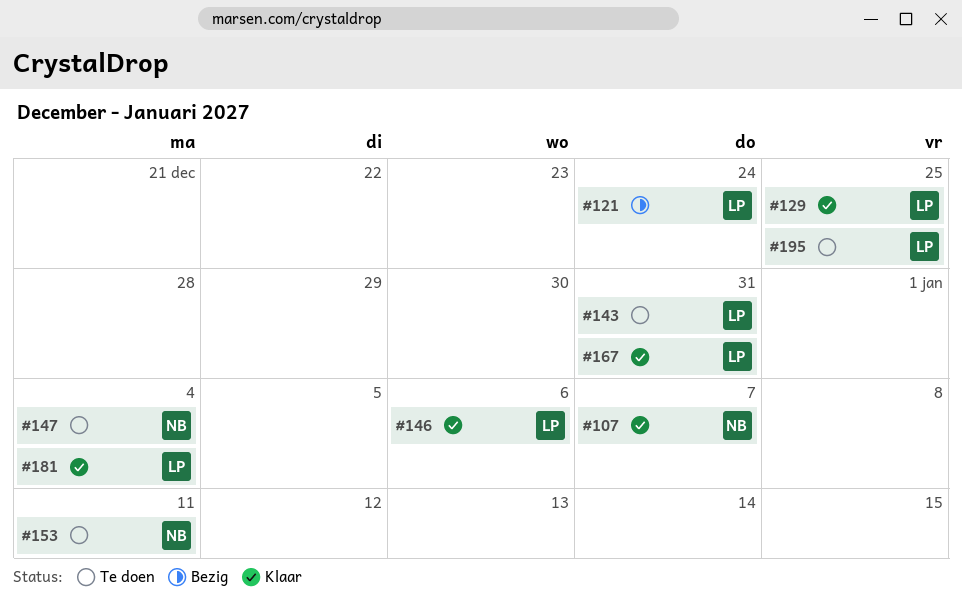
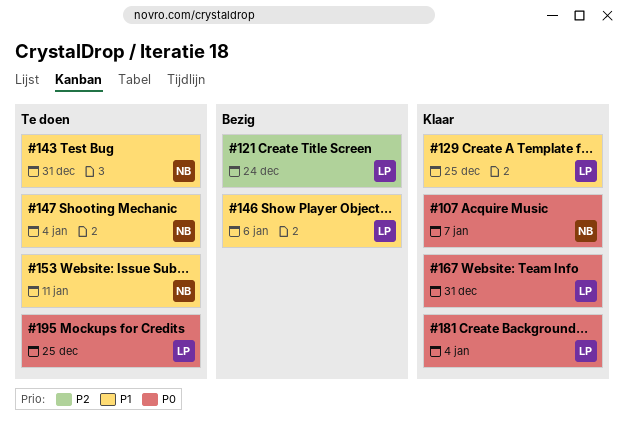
#143, owner: LP -> NB
#146, status: Klaar -> Bezig

